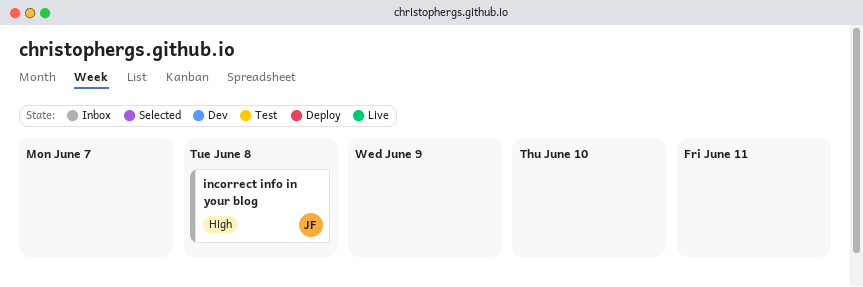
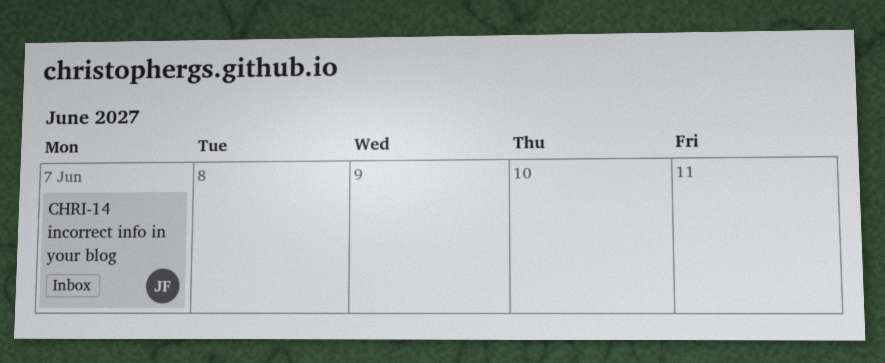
incorrect info in your blog, due: Jun 8 -> Jun 7

